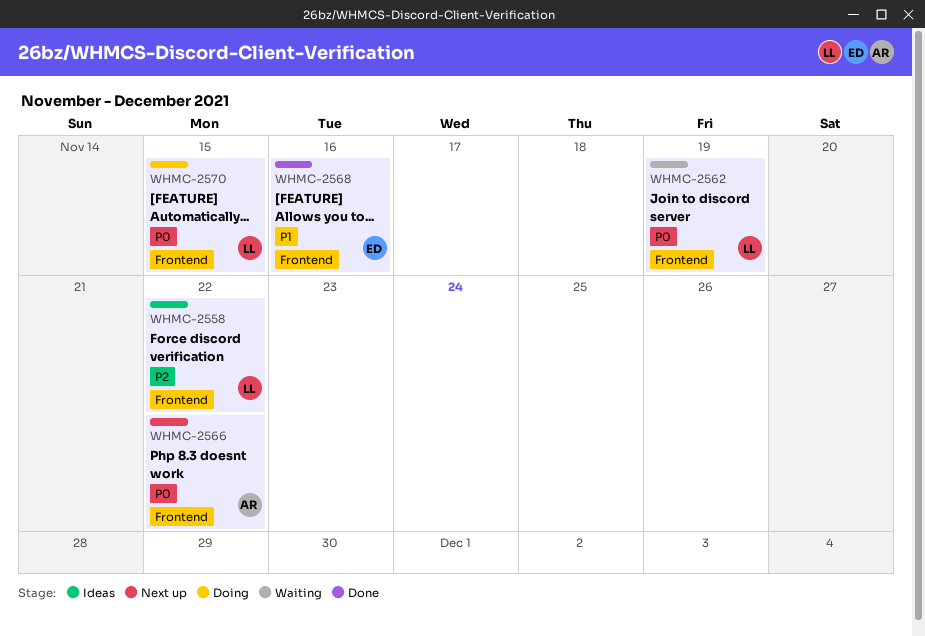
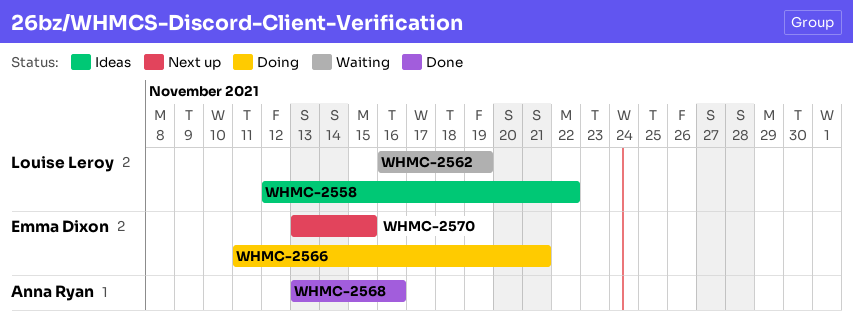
WHMC-2566, status: Next up -> Doing
WHMC-2566, owner: Anna Ryan -> Emma Dixon
WHMC-2566, due: Nov 22 -> Nov 21
WHMC-2568, owner: Emma Dixon -> Anna Ryan
WHMC-2570, status: Doing -> Next up
WHMC-2570, owner: Louise Leroy -> Emma Dixon

